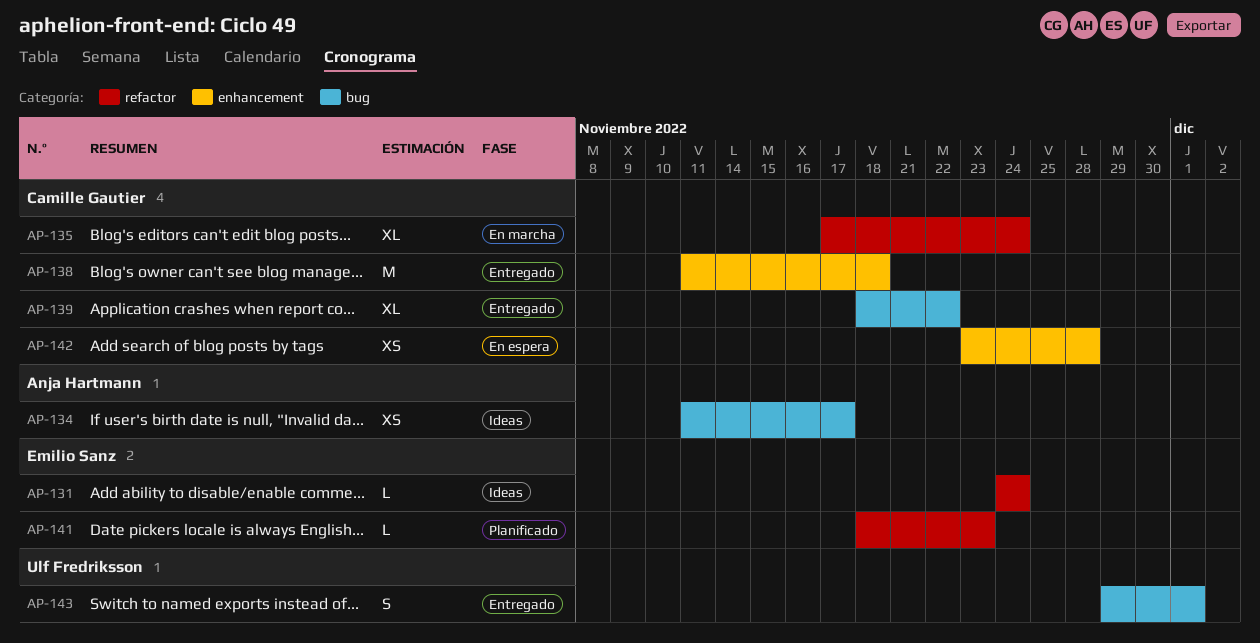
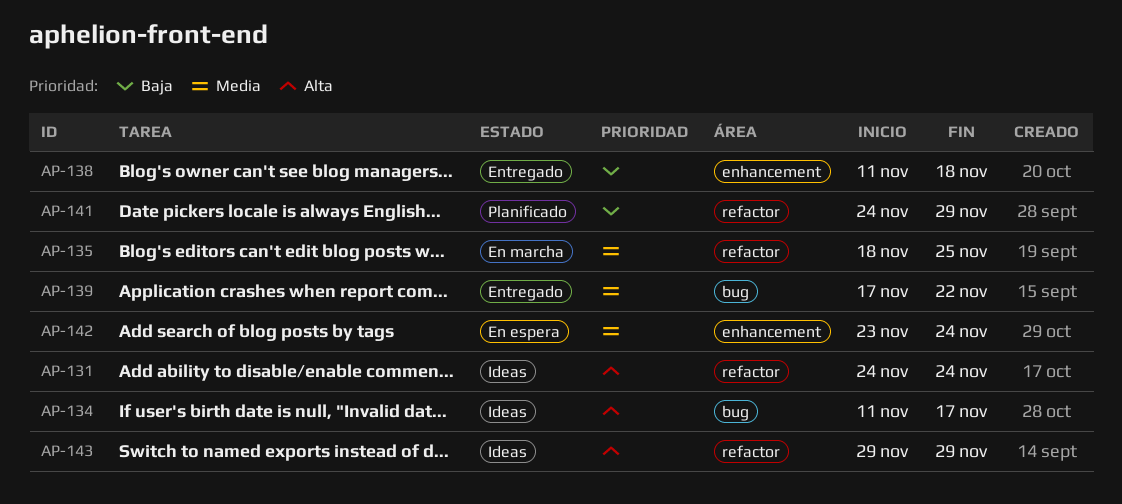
AP-135, start: Nov 17 -> Nov 18
AP-135, due: Nov 24 -> Nov 25
AP-139, start: Nov 18 -> Nov 17
AP-141, start: Nov 18 -> Nov 24
AP-141, due: Nov 23 -> Nov 29
AP-142, due: Nov 28 -> Nov 24
AP-143, status: Entregado -> Ideas
AP-143, label: bug -> refactor
AP-143, due: Dec 1 -> Nov 29

